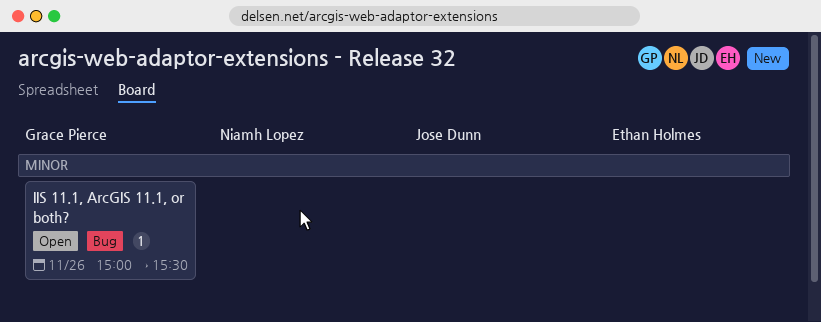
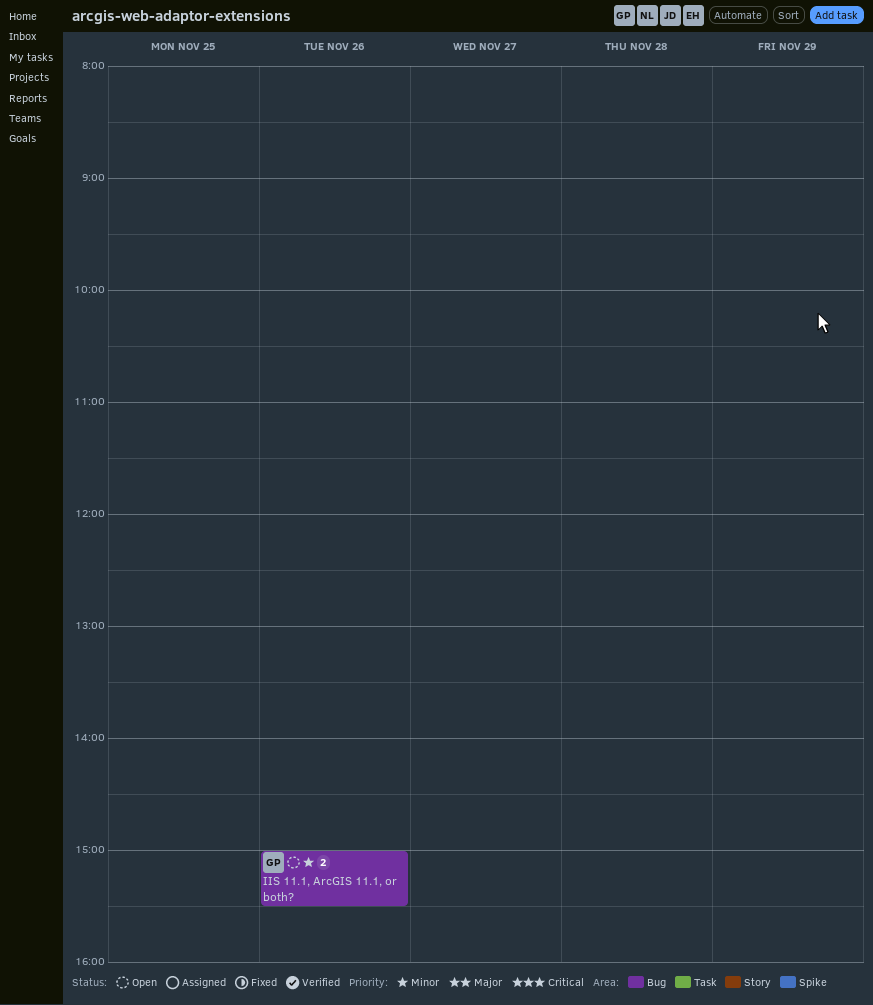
IIS 11.1, ArcGIS 11.1, or both?, estimate: 1 -> 2

